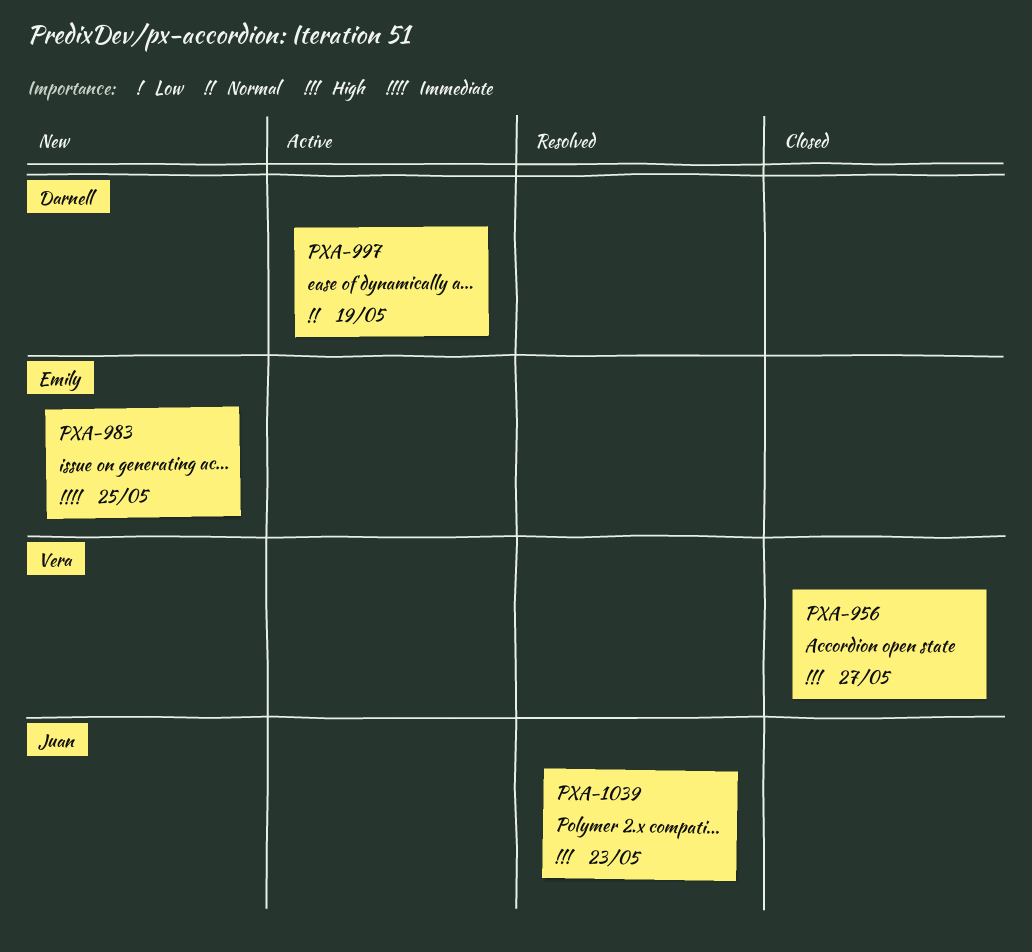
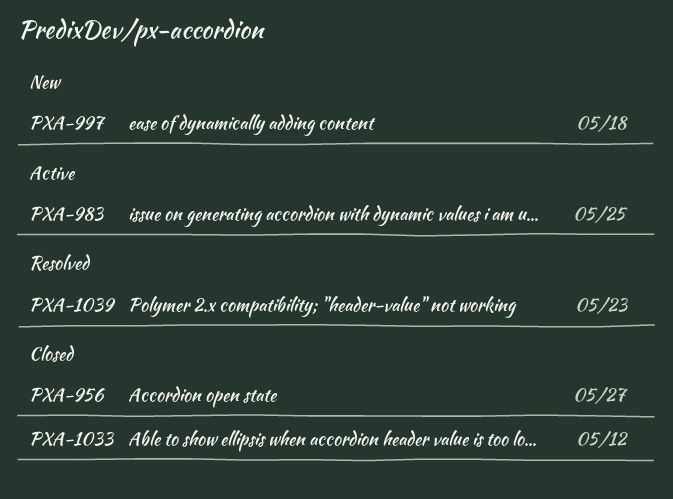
PXA-983, status: New -> Active
PXA-997, status: Active -> New
PXA-997, due: May 19 -> May 18
PXA-1033: none -> present

